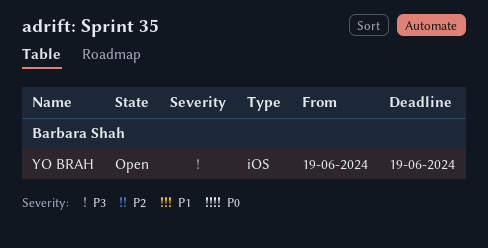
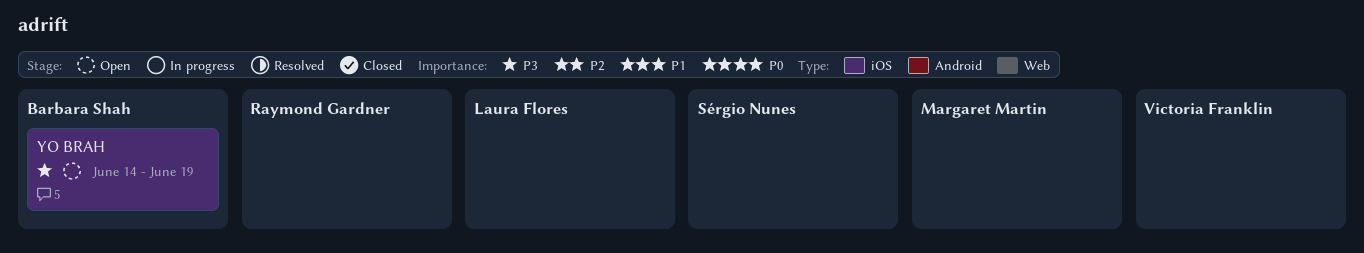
YO BRAH, start: Jun 19 -> Jun 14

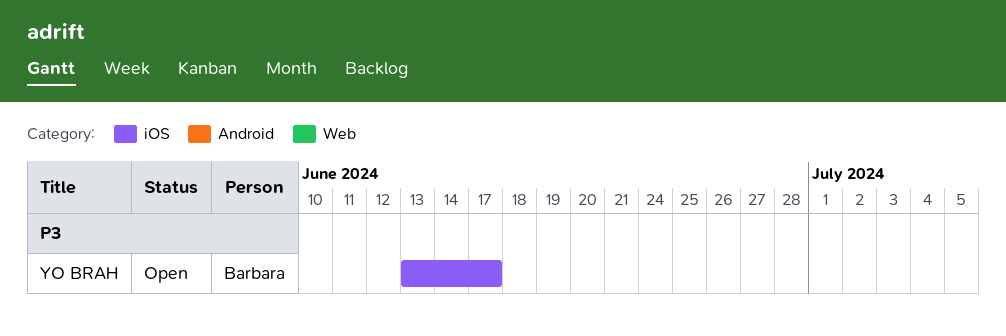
YO BRAH, start: Jun 14 -> Jun 13
YO BRAH, due: Jun 19 -> Jun 17

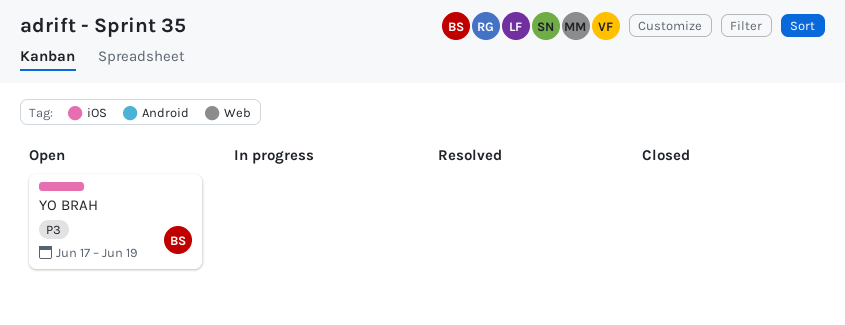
YO BRAH, start: Jun 13 -> Jun 17
YO BRAH, due: Jun 17 -> Jun 19

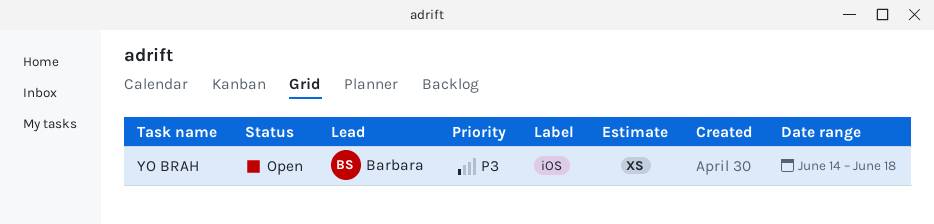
YO BRAH, start: Jun 17 -> Jun 14
YO BRAH, due: Jun 19 -> Jun 18

